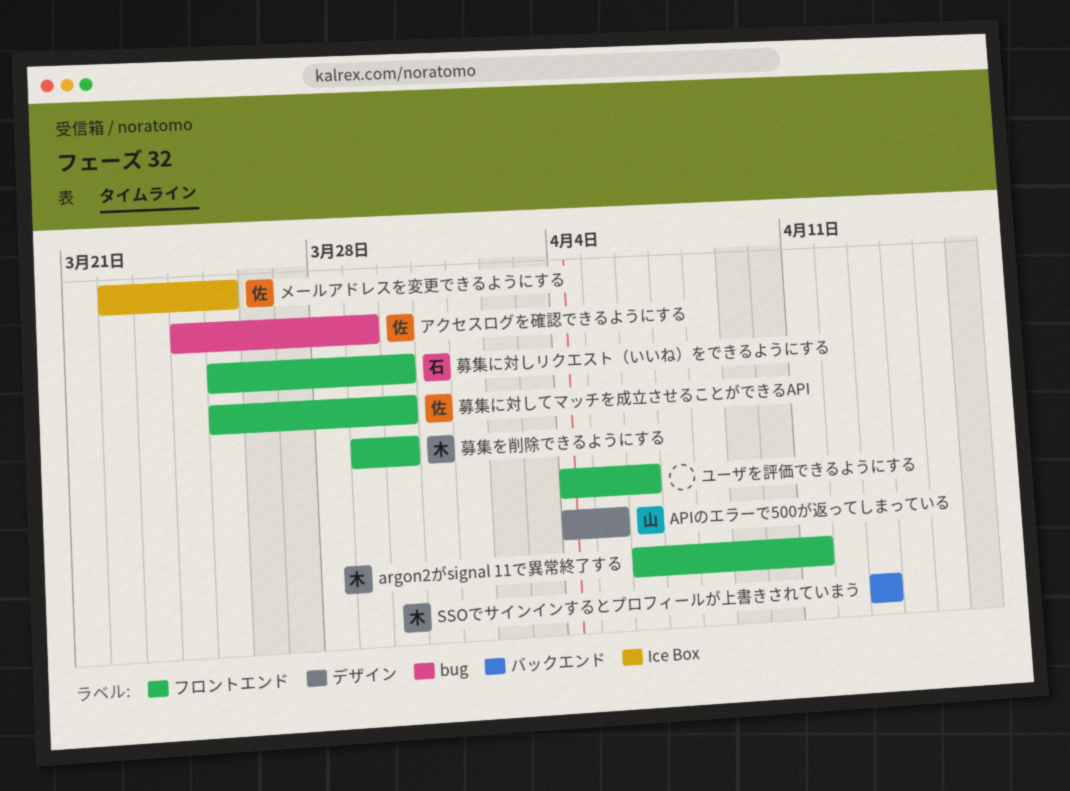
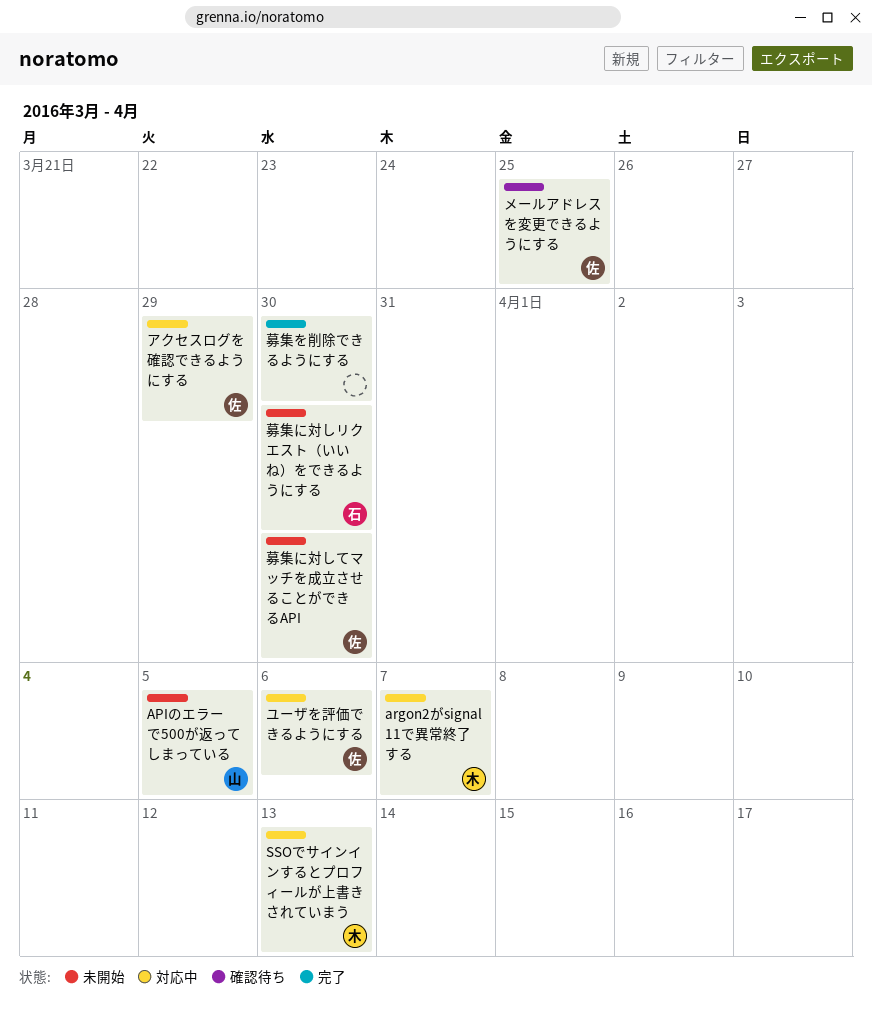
argon2がsignal 11で異常終了する, due: Apr 11 -> Apr 7
ユーザを評価できるようにする, owner: none -> 佐
募集を削除できるようにする, owner: 木 -> none

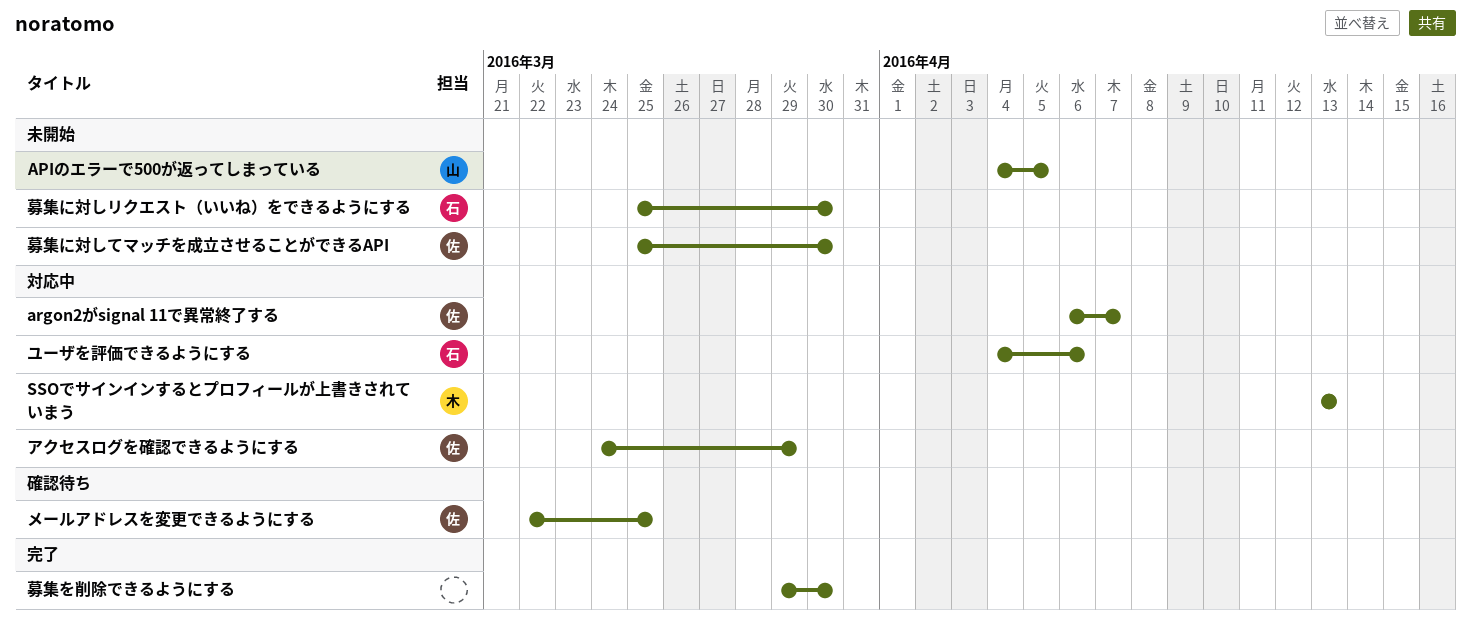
argon2がsignal 11で異常終了する, owner: 木 -> 佐
ユーザを評価できるようにする, owner: 佐 -> 石

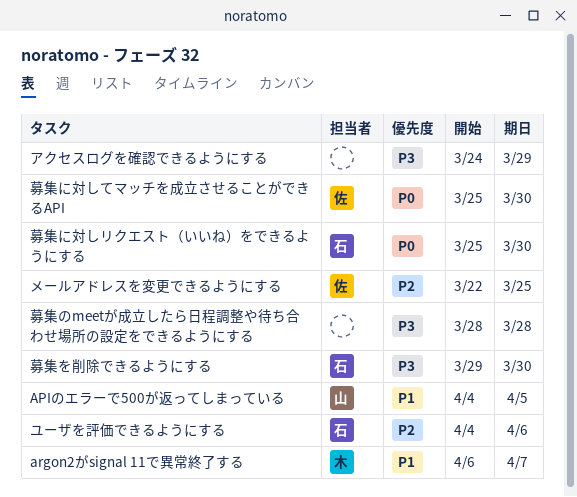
argon2がsignal 11で異常終了する, owner: 佐 -> 木
SSOでサインインするとプロフィールが上書きされていまう: present -> none
アクセスログを確認できるようにする, owner: 佐 -> none
募集のmeetが成立したら日程調整や待ち合わせ場所の設定をできるようにする: none -> present
募集を削除できるようにする, owner: none -> 石

